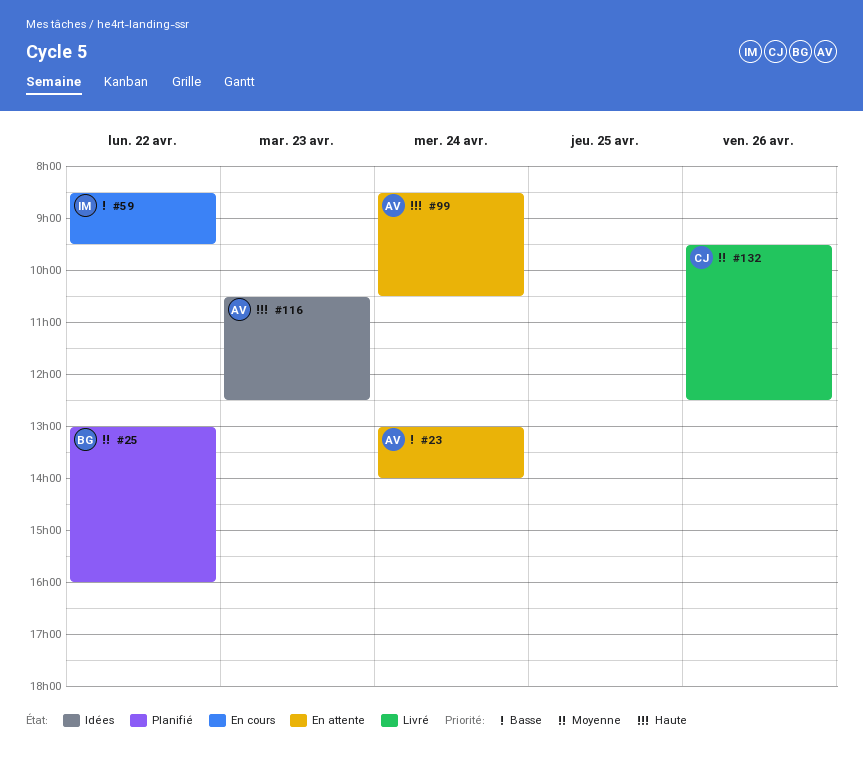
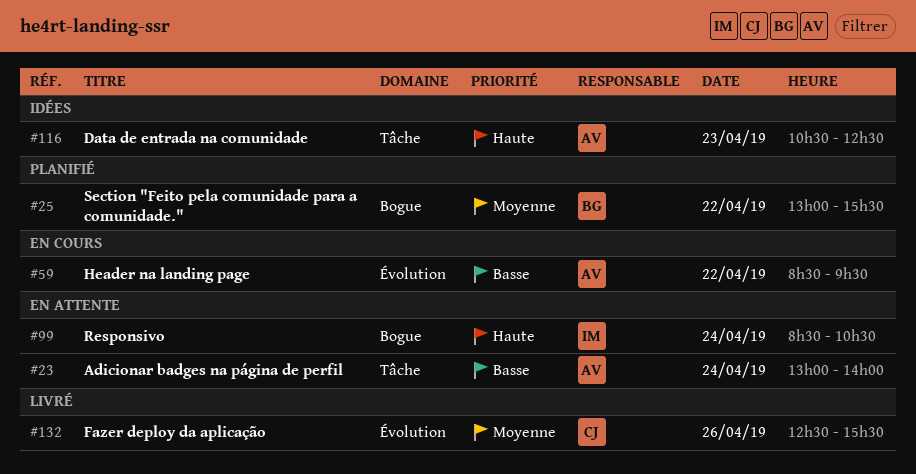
#25, ends: 16:00 -> 15:30
#59, owner: IM -> AV
#99, owner: AV -> IM
#132, begins: 09:30 -> 12:30
#132, ends: 12:30 -> 15:30

